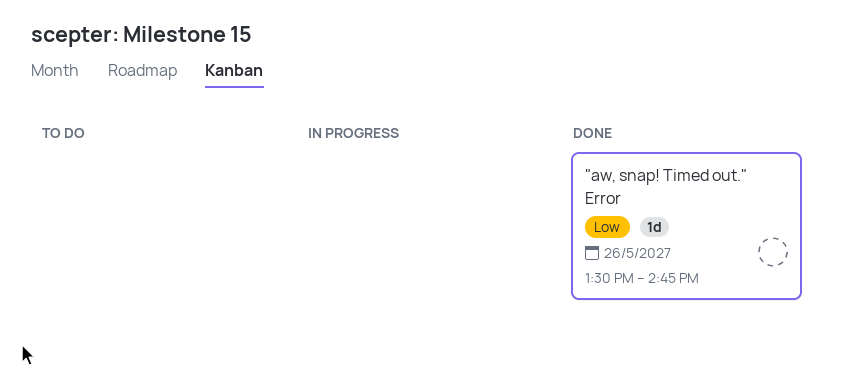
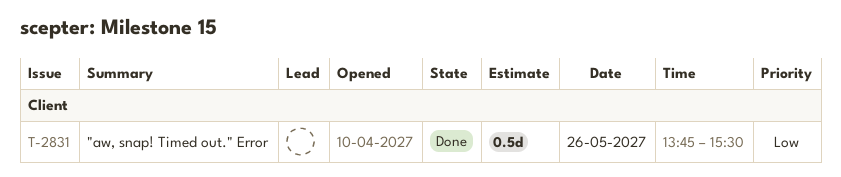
"aw, snap! Timed out." Error, estimate: 1d -> 0.5d
"aw, snap! Timed out." Error, begins: 13:30 -> 13:45
"aw, snap! Timed out." Error, ends: 14:45 -> 15:30

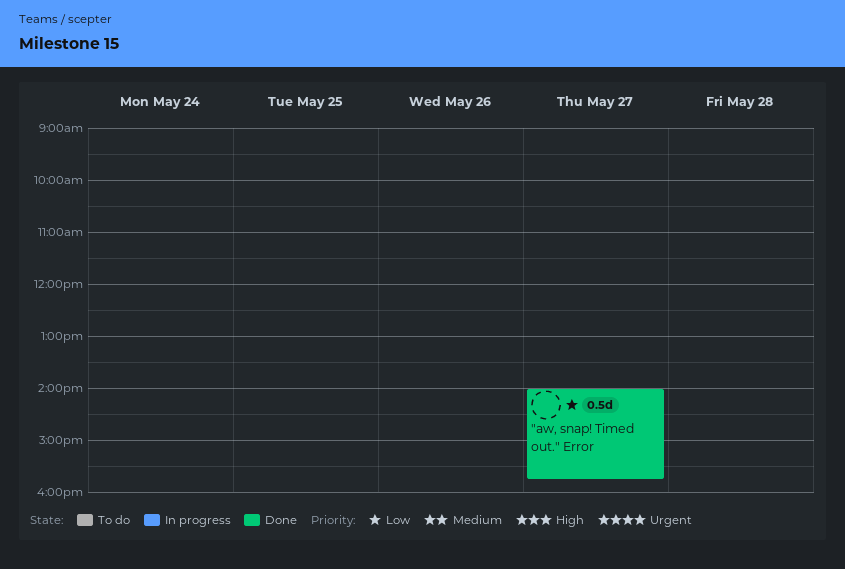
"aw, snap! Timed out." Error, day: May 26 -> May 27
"aw, snap! Timed out." Error, begins: 13:45 -> 14:00
"aw, snap! Timed out." Error, ends: 15:30 -> 15:45

